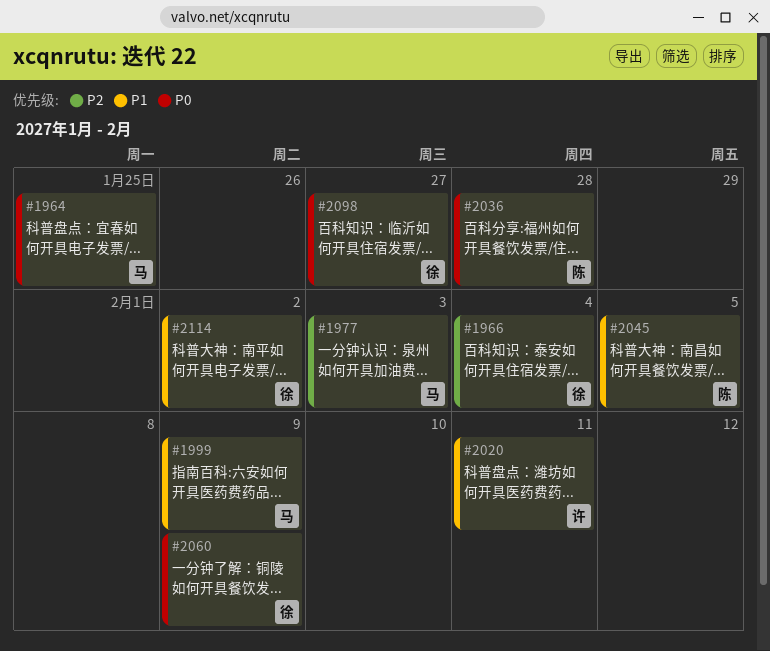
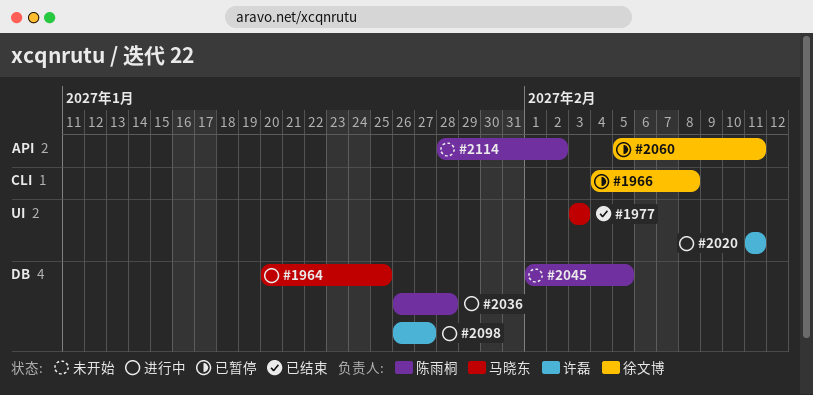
#1966, due: Feb 4 -> Feb 8
#1999: present -> none
#2060, due: Feb 9 -> Feb 11
#2098, owner: 徐文博 -> 许磊
#2114, owner: 徐文博 -> 陈雨桐

